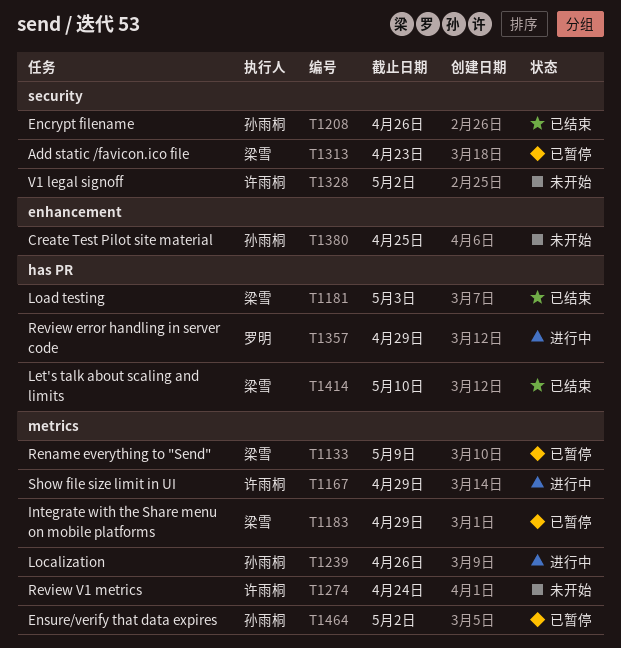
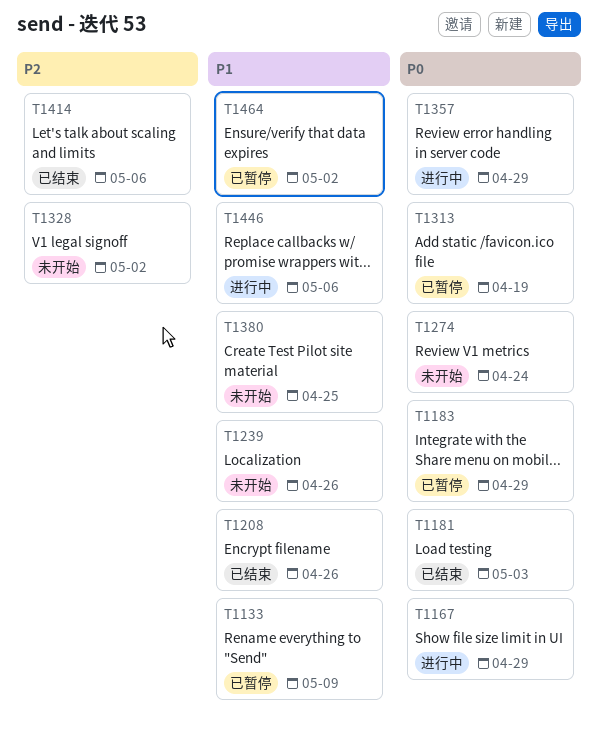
T1239, status: 进行中 -> 未开始
T1313, due: Apr 23 -> Apr 19
T1414, due: May 10 -> May 6
T1446: none -> present

